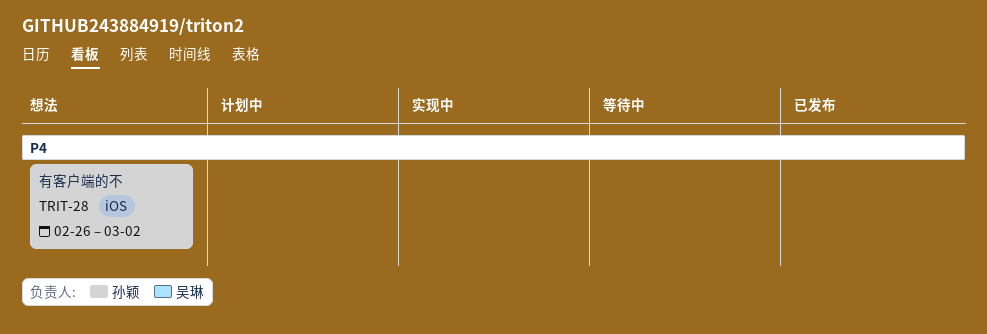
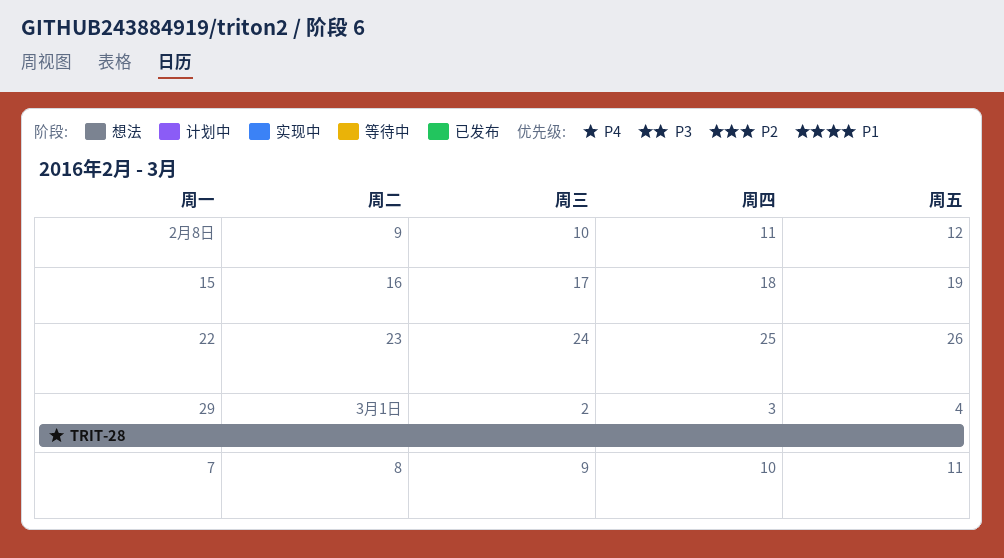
TRIT-28, start: Feb 26 -> Feb 29
TRIT-28, due: Mar 2 -> Mar 4

